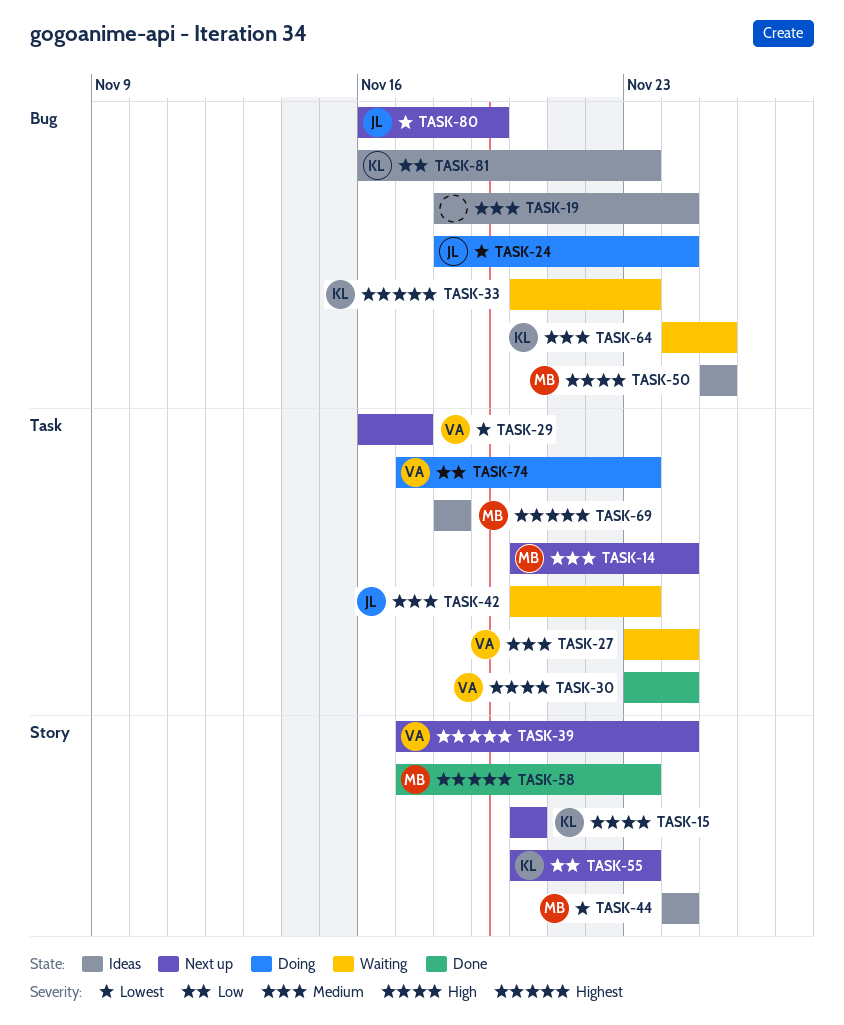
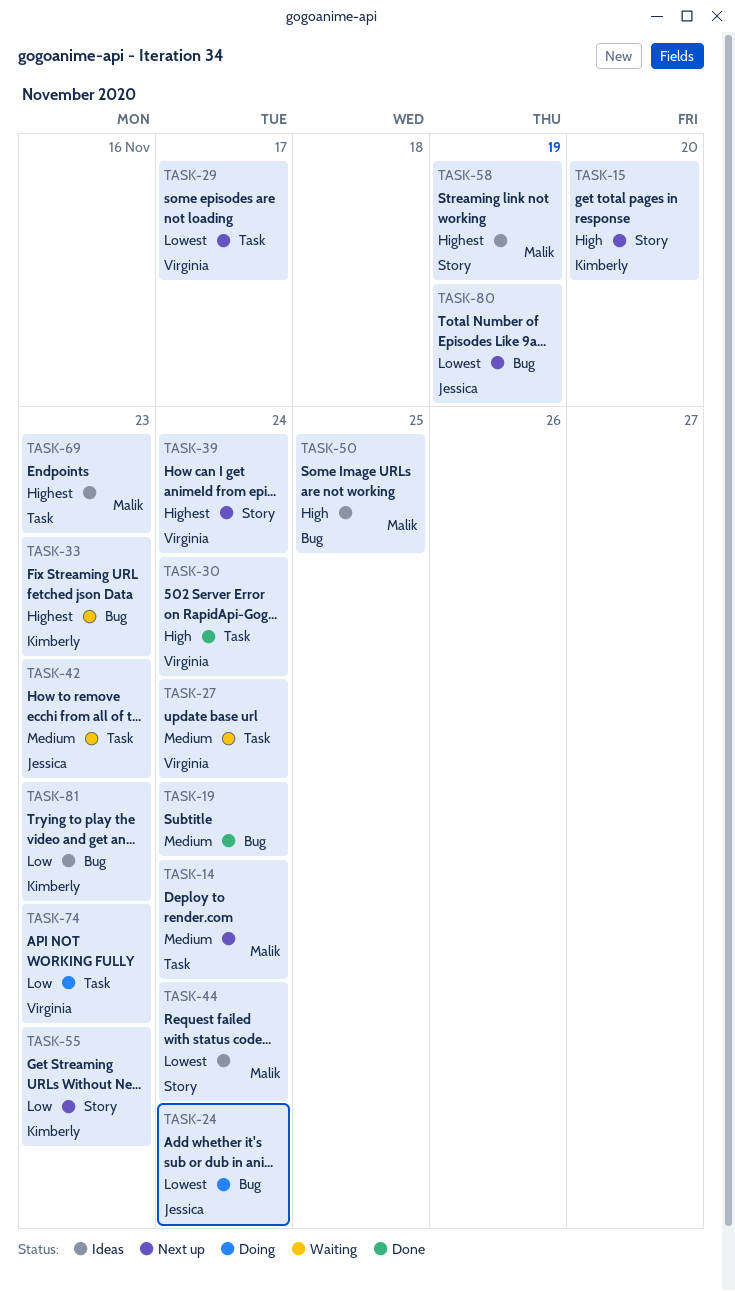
TASK-19, status: Ideas -> Done
TASK-58, status: Done -> Ideas
TASK-58, due: Nov 23 -> Nov 19
TASK-64: present -> none
TASK-69, due: Nov 18 -> Nov 23

